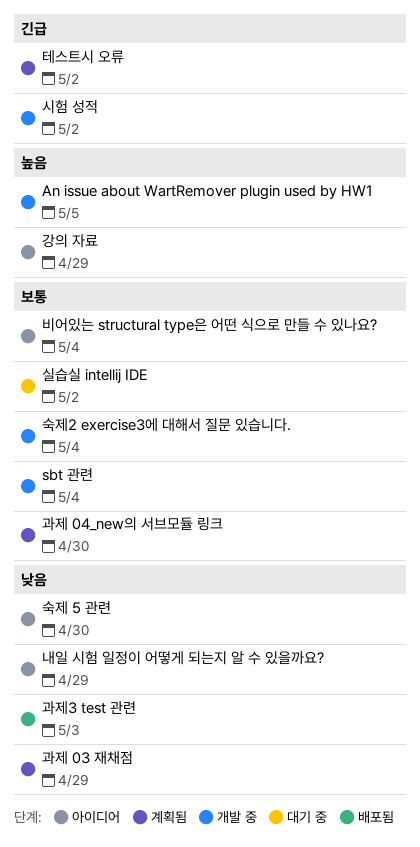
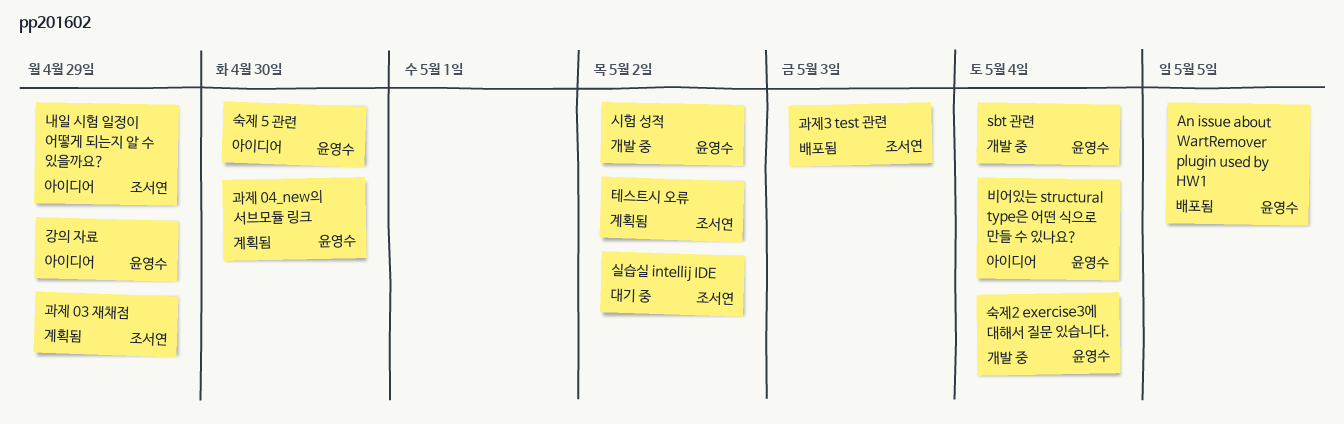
An issue about WartRemover plugin used by HW1, status: 개발 중 -> 배포됨

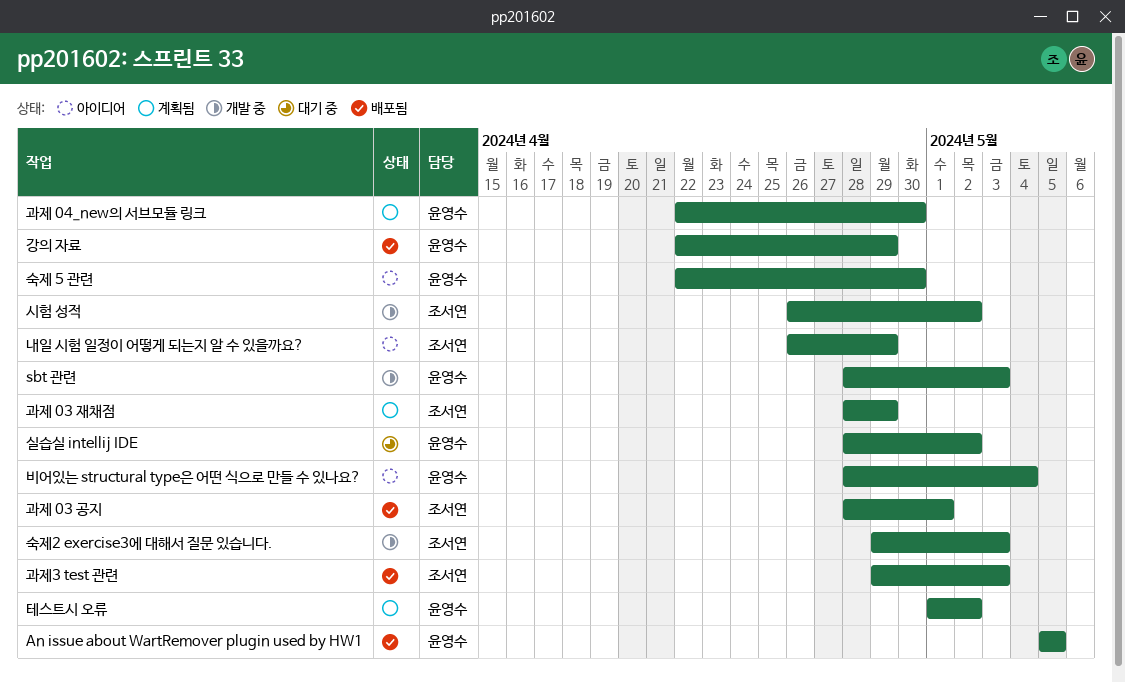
sbt 관련, due: May 4 -> May 3
강의 자료, status: 아이디어 -> 배포됨
과제 03 공지: none -> present
숙제2 exercise3에 대해서 질문 있습니다., owner: 윤영수 -> 조서연
숙제2 exercise3에 대해서 질문 있습니다., due: May 4 -> May 3
시험 성적, owner: 윤영수 -> 조서연
실습실 intellij IDE, owner: 조서연 -> 윤영수
테스트시 오류, owner: 조서연 -> 윤영수

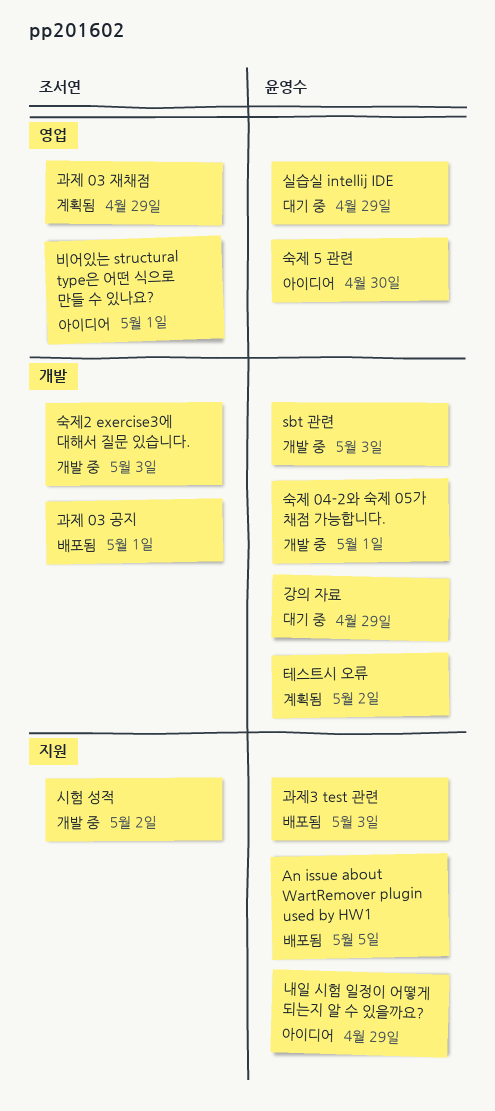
강의 자료, status: 배포됨 -> 대기 중
과제 04_new의 서브모듈 링크: present -> none
과제3 test 관련, owner: 조서연 -> 윤영수
내일 시험 일정이 어떻게 되는지 알 수 있을까요?, owner: 조서연 -> 윤영수
비어있는 structural type은 어떤 식으로 만들 수 있나요?, owner: 윤영수 -> 조서연
비어있는 structural type은 어떤 식으로 만들 수 있나요?, due: May 4 -> May 1
숙제 04-2와 숙제 05가 채점 가능합니다.: none -> present
실습실 intellij IDE, due: May 2 -> Apr 29

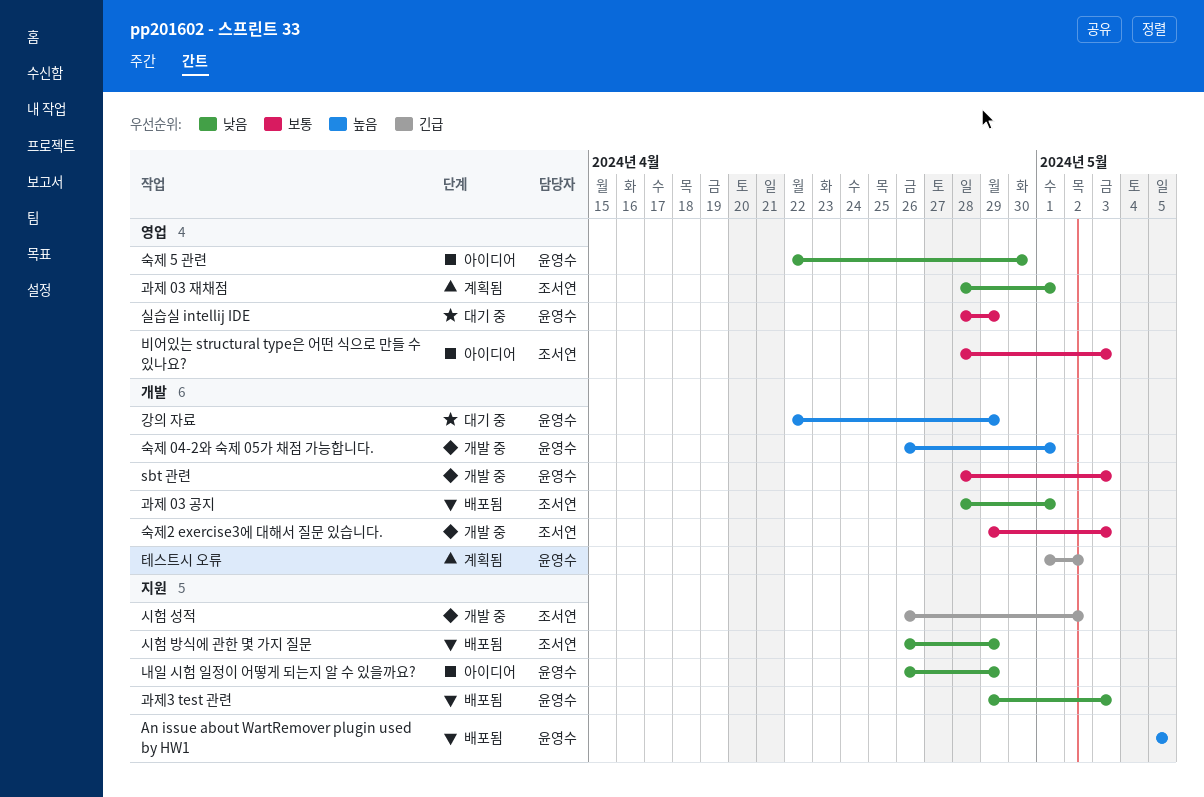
과제 03 재채점, due: Apr 29 -> May 1
비어있는 structural type은 어떤 식으로 만들 수 있나요?, due: May 1 -> May 3
시험 방식에 관한 몇 가지 질문: none -> present

